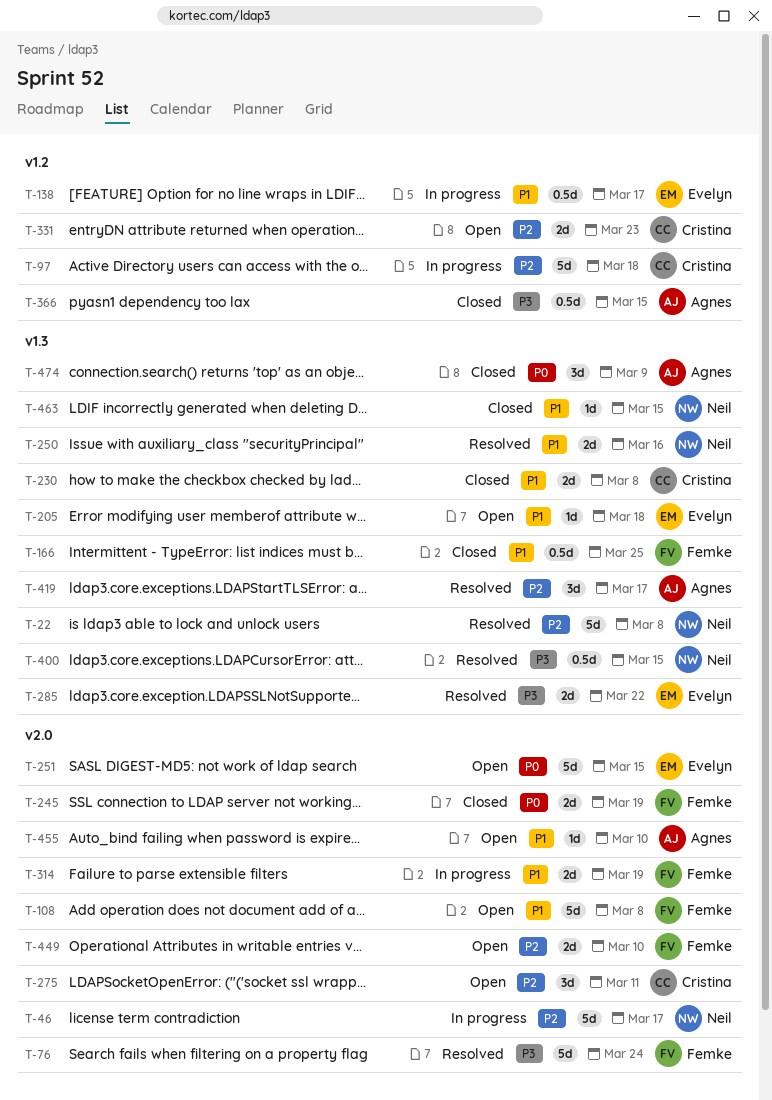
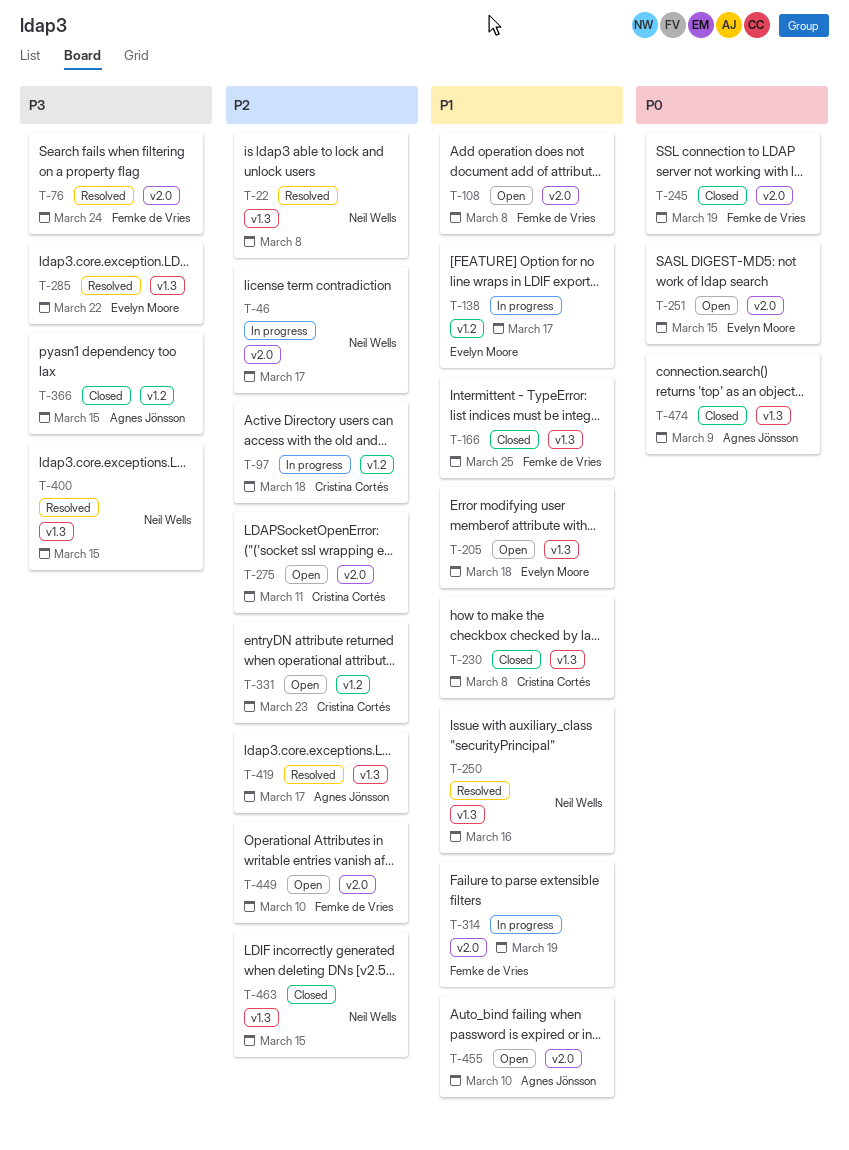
T-463, priority: P1 -> P2

